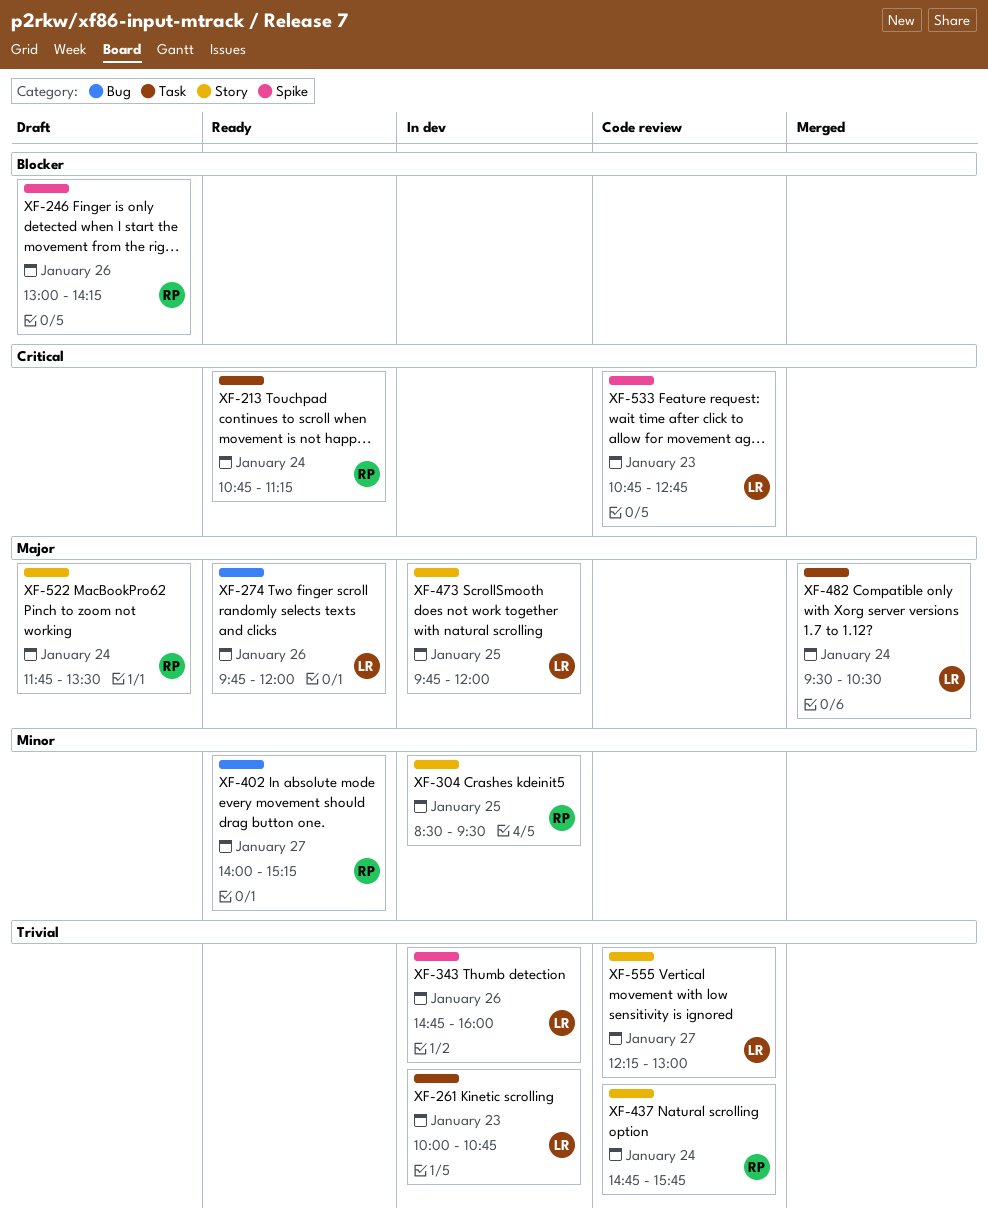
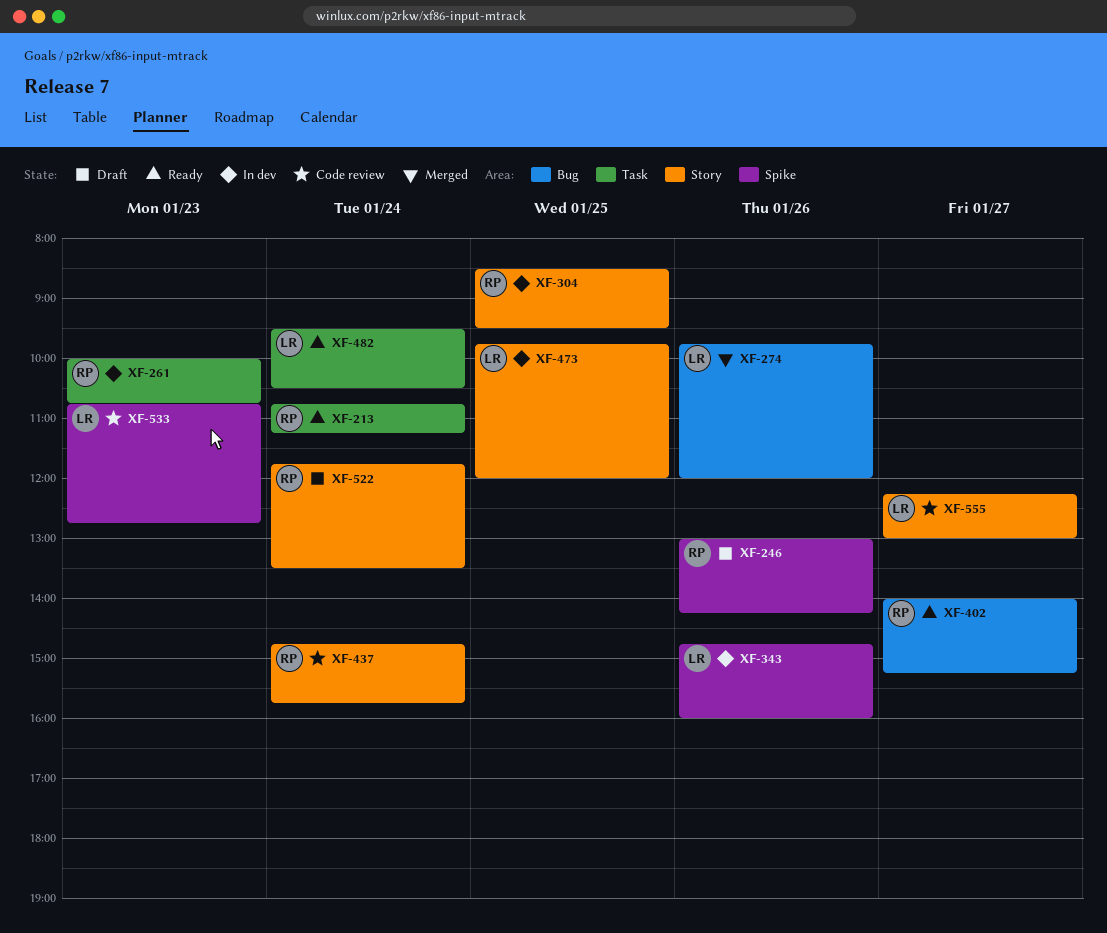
XF-261, owner: LR -> RP
XF-274, status: Ready -> Merged
XF-482, status: Merged -> Ready

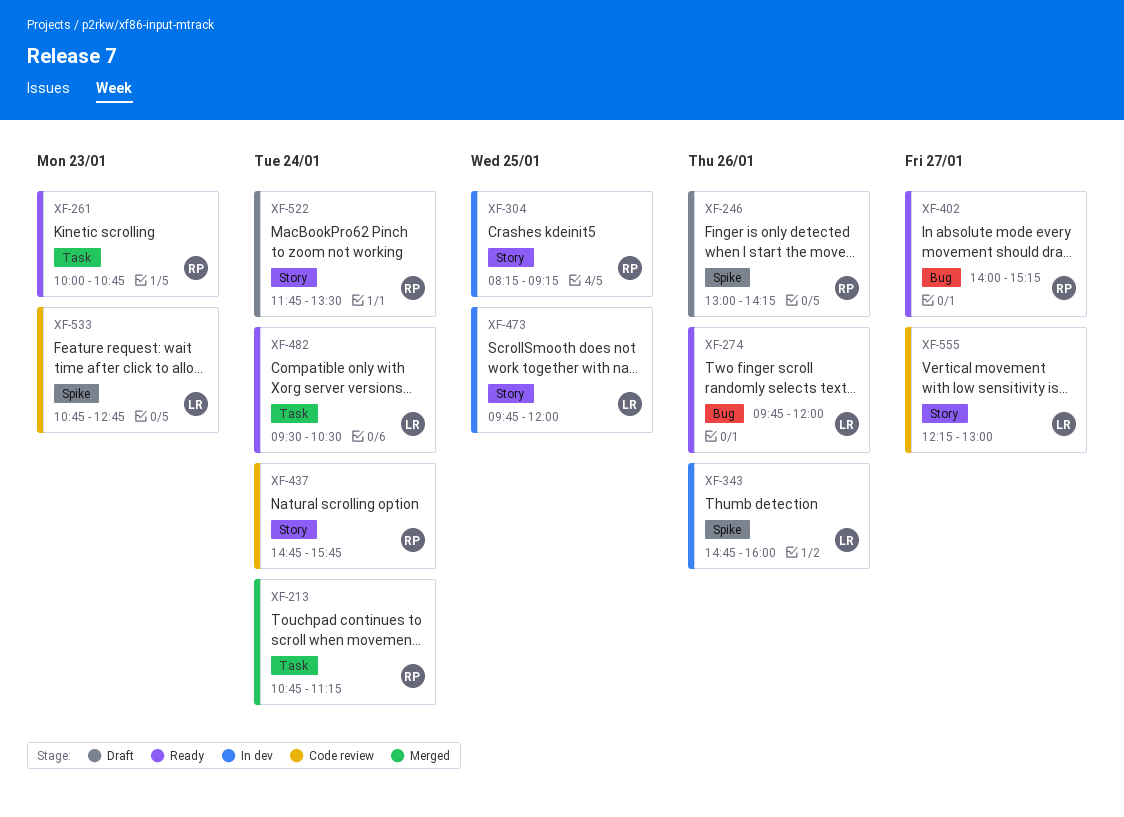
XF-213, status: Ready -> Merged
XF-261, status: In dev -> Ready
XF-274, status: Merged -> Ready
XF-304, begins: 08:30 -> 08:15
XF-304, ends: 09:30 -> 09:15

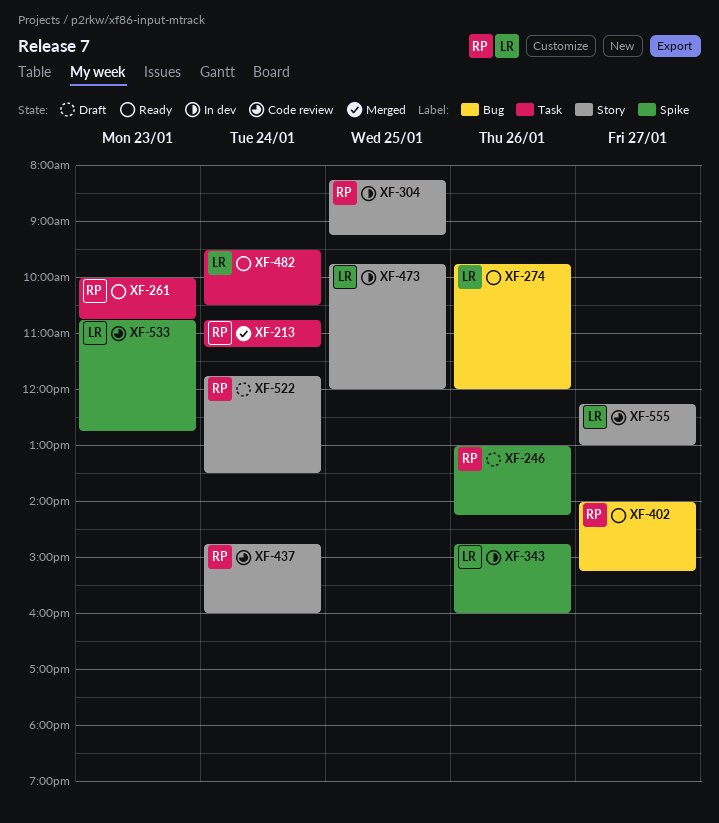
XF-437, ends: 15:45 -> 16:00

